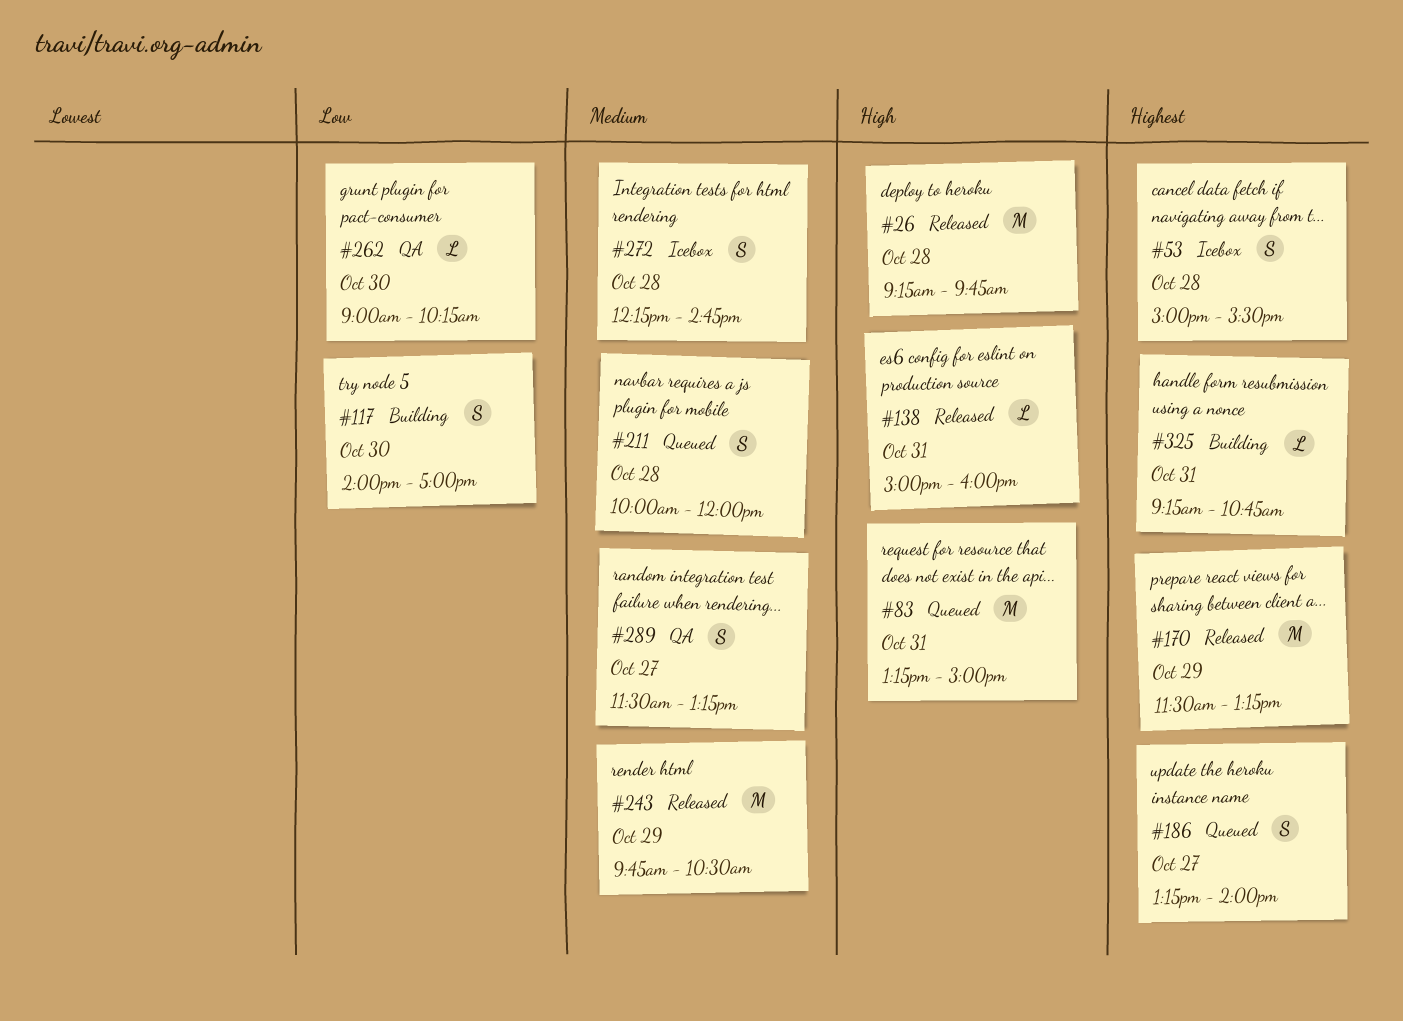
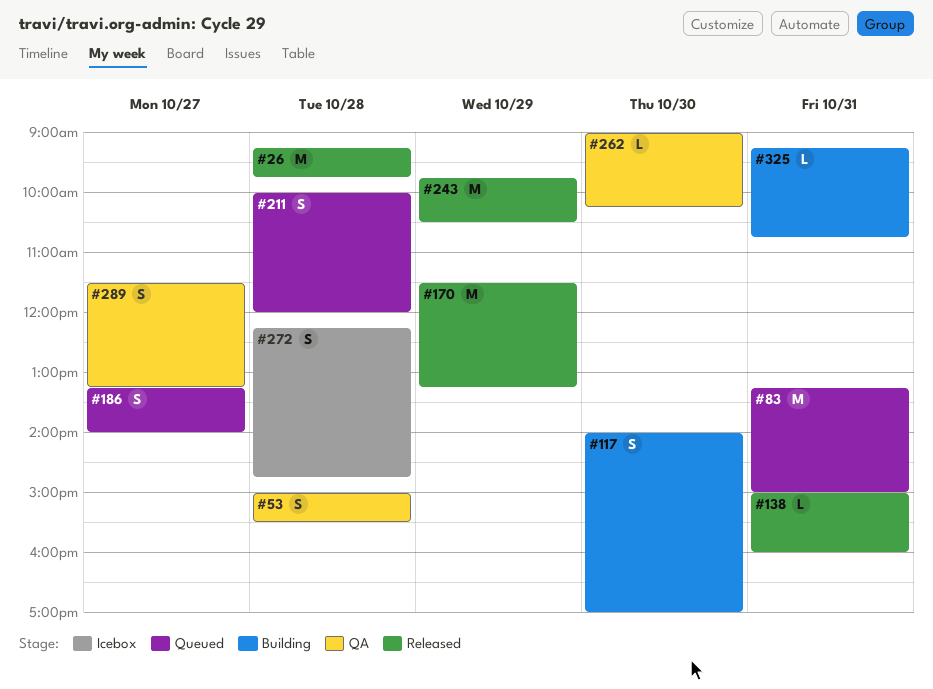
#53, status: Icebox -> QA

